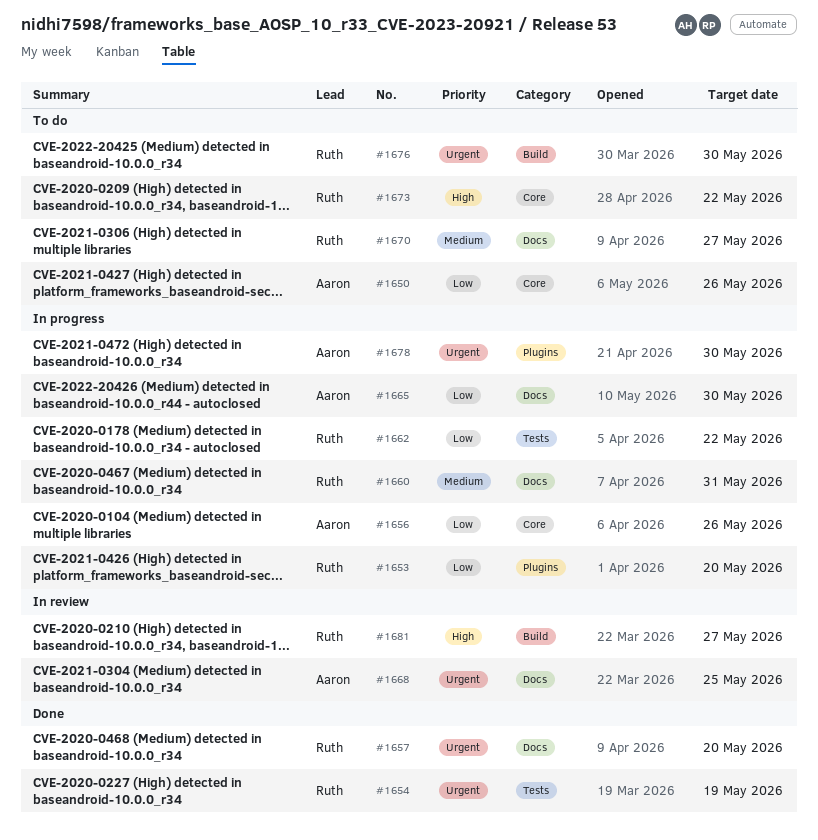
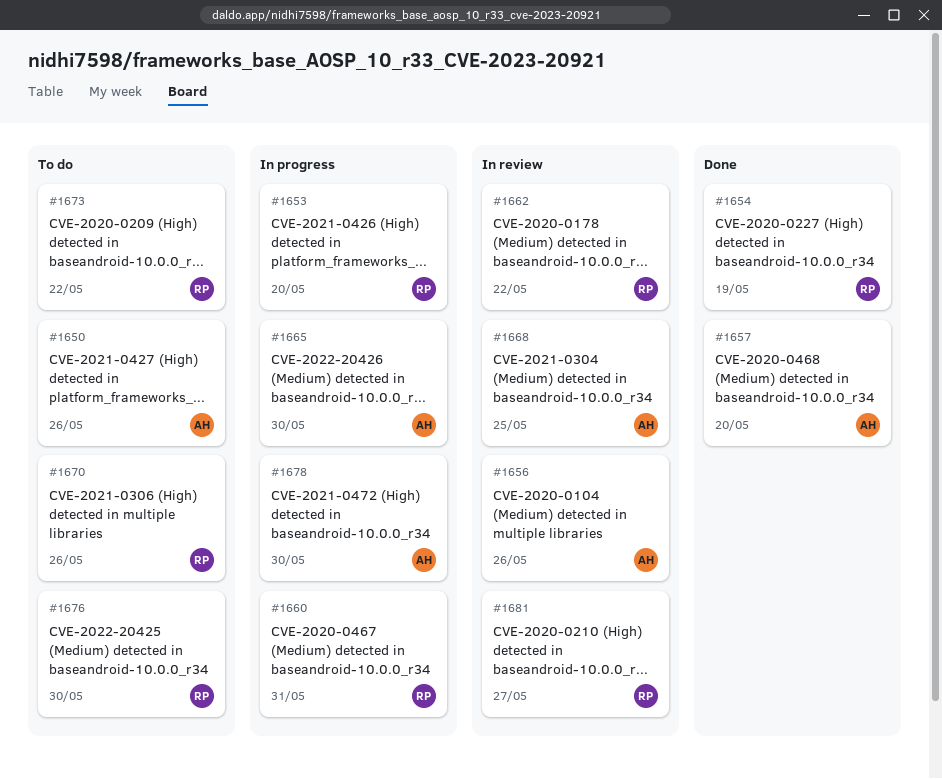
#1656, status: In progress -> In review
#1657, owner: Ruth -> Aaron
#1662, status: In progress -> In review
#1670, due: May 27 -> May 26

